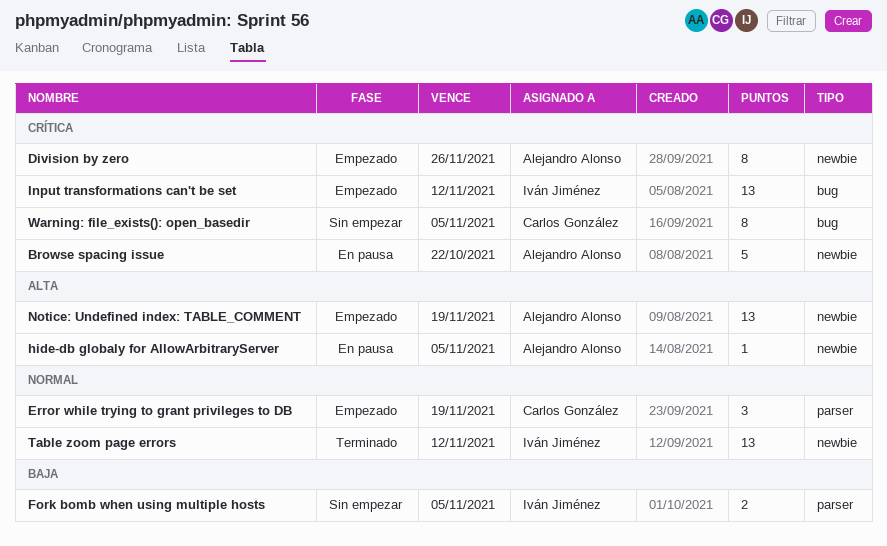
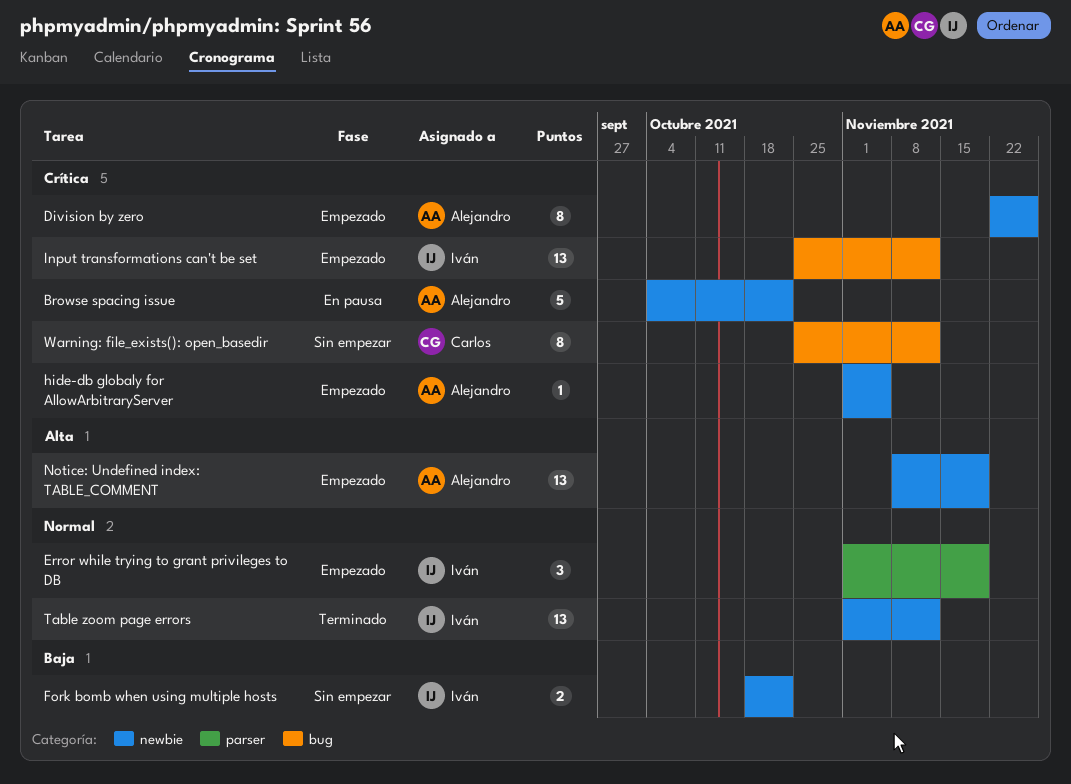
Error while trying to grant privileges to DB, owner: Carlos González -> Iván Jiménez
Fork bomb when using multiple hosts, label: parser -> newbie
Fork bomb when using multiple hosts, due: Nov 5 -> Oct 22
hide-db globaly for AllowArbitraryServer, status: En pausa -> Empezado
hide-db globaly for AllowArbitraryServer, priority: Alta -> Crítica
Warning: file_exists(): open_basedir, due: Nov 5 -> Nov 12

